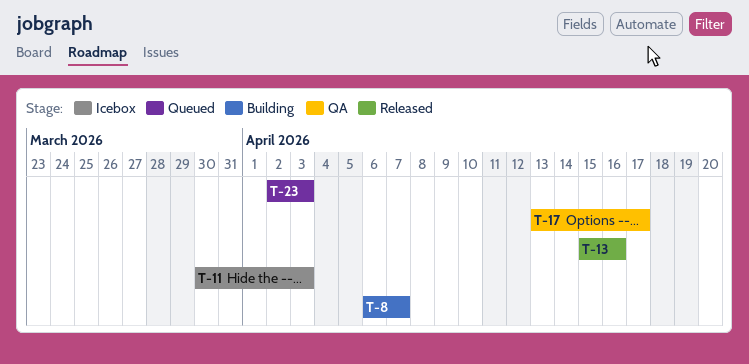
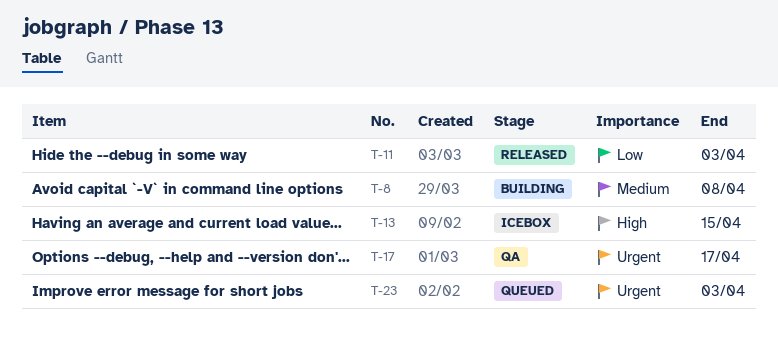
T-8, due: Apr 7 -> Apr 8
T-11, status: Icebox -> Released
T-13, status: Released -> Icebox
T-13, due: Apr 16 -> Apr 15

